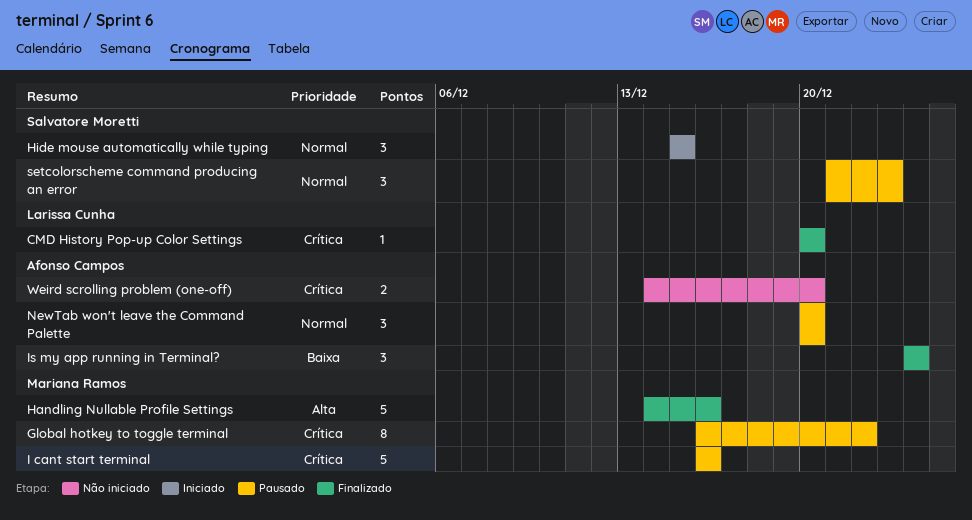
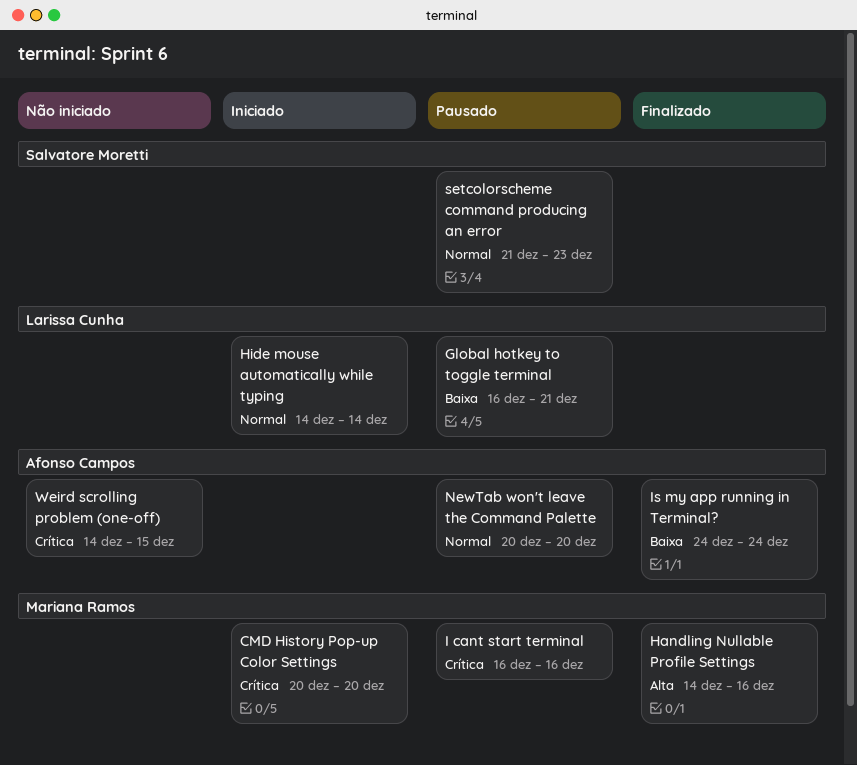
CMD History Pop-up Color Settings, status: Finalizado -> Iniciado
CMD History Pop-up Color Settings, owner: Larissa Cunha -> Mariana Ramos
Global hotkey to toggle terminal, owner: Mariana Ramos -> Larissa Cunha
Global hotkey to toggle terminal, priority: Crítica -> Baixa
Global hotkey to toggle terminal, due: Dec 22 -> Dec 21
Hide mouse automatically while typing, owner: Salvatore Moretti -> Larissa Cunha
Hide mouse automatically while typing, start: Dec 15 -> Dec 14
Hide mouse automatically while typing, due: Dec 15 -> Dec 14
Weird scrolling problem (one-off), due: Dec 20 -> Dec 15

